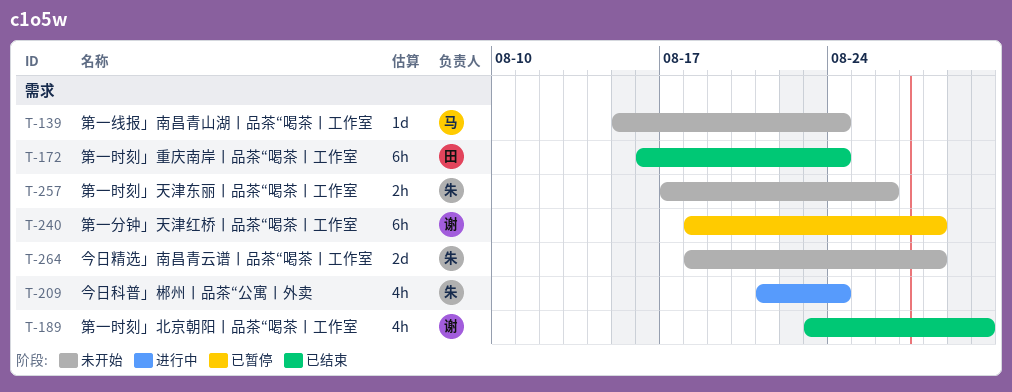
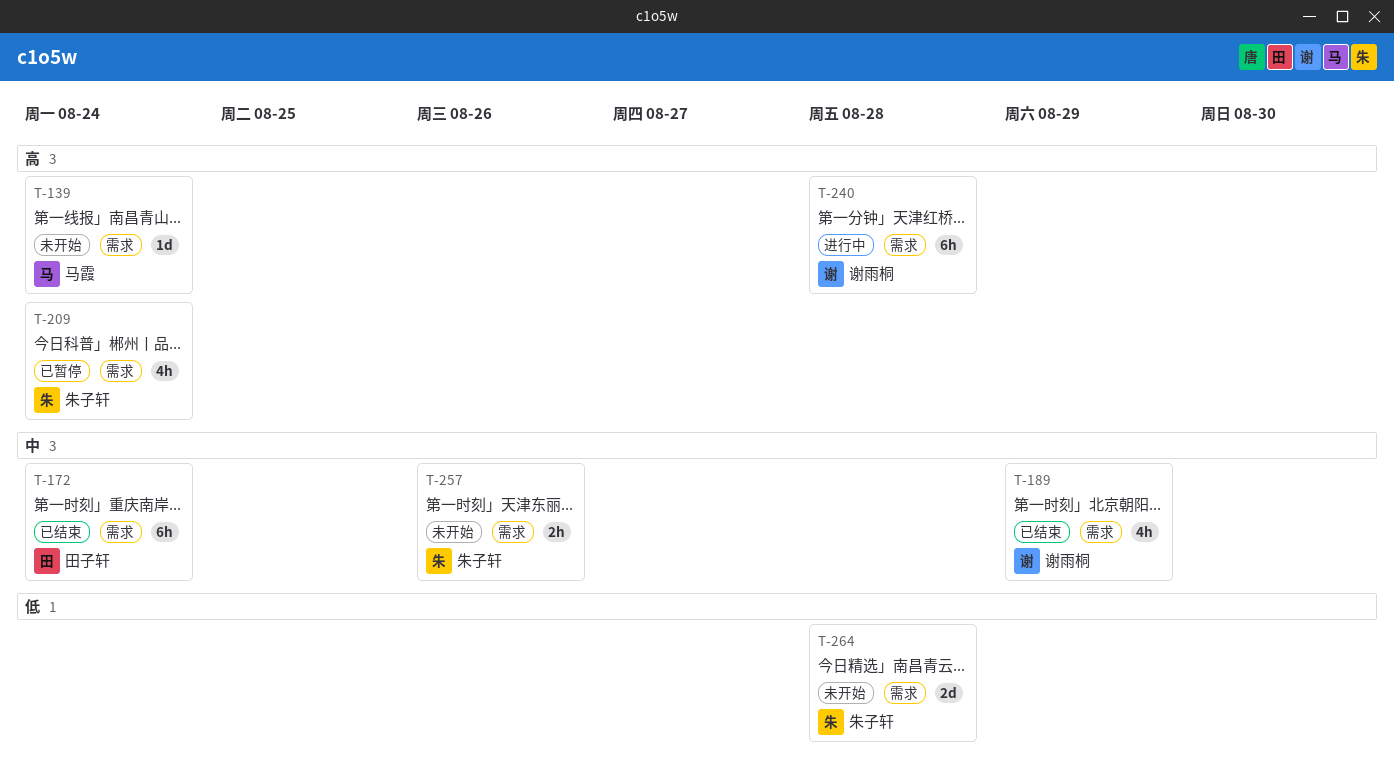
T-189, due: Aug 30 -> Aug 29
T-209, status: 进行中 -> 已暂停
T-240, status: 已暂停 -> 进行中

